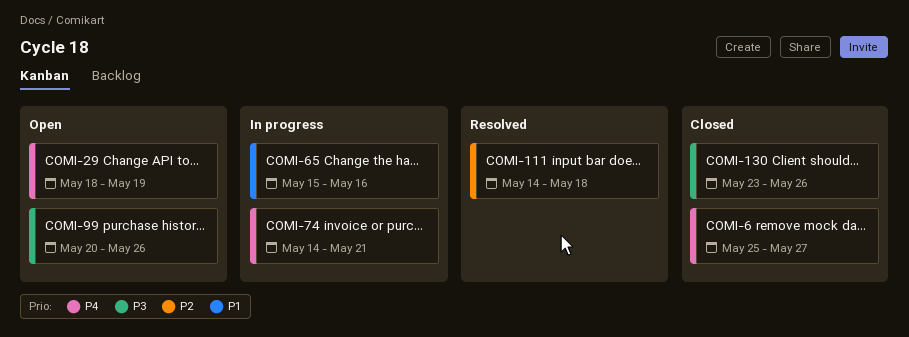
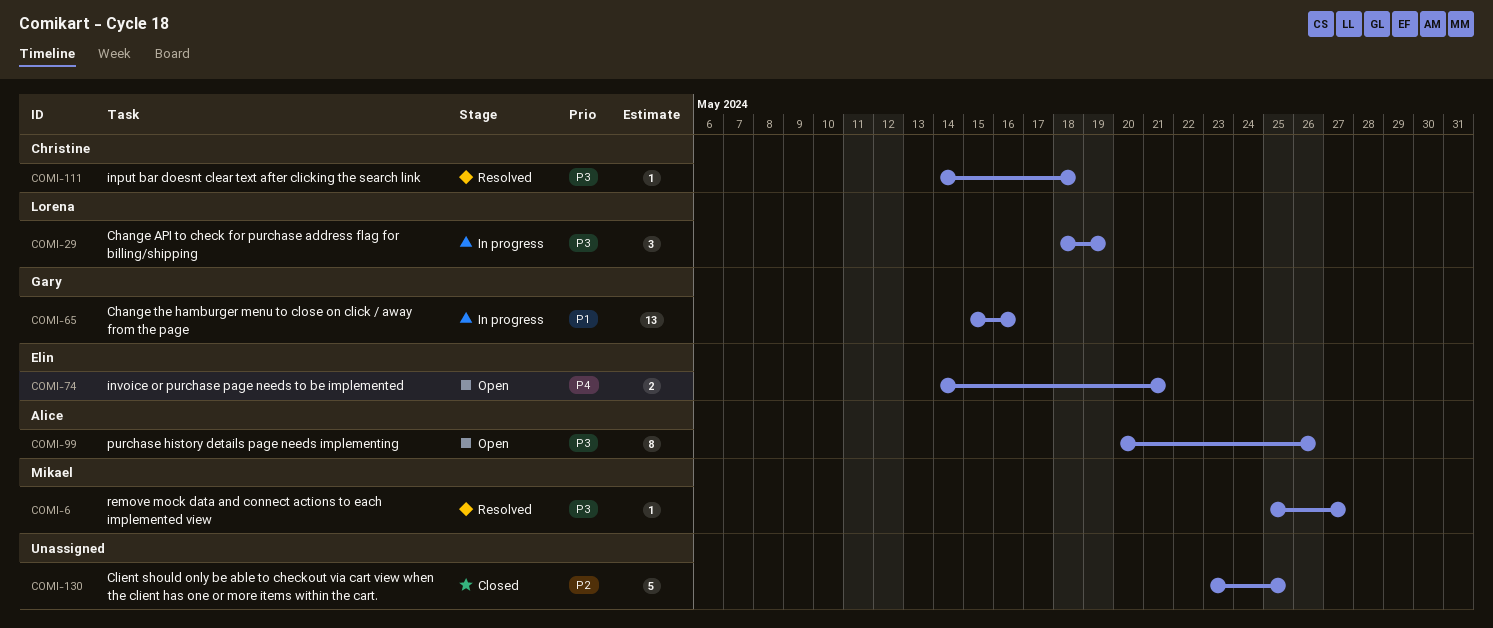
COMI-6, status: Closed -> Resolved
COMI-6, priority: P4 -> P3
COMI-29, status: Open -> In progress
COMI-29, priority: P4 -> P3
COMI-74, status: In progress -> Open
COMI-111, priority: P2 -> P3
COMI-130, priority: P3 -> P2
COMI-130, due: May 26 -> May 25

